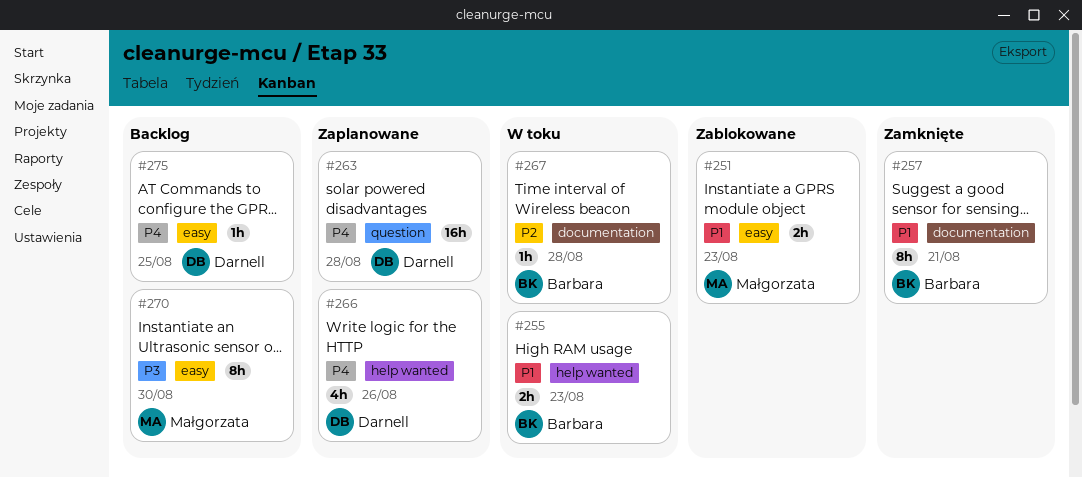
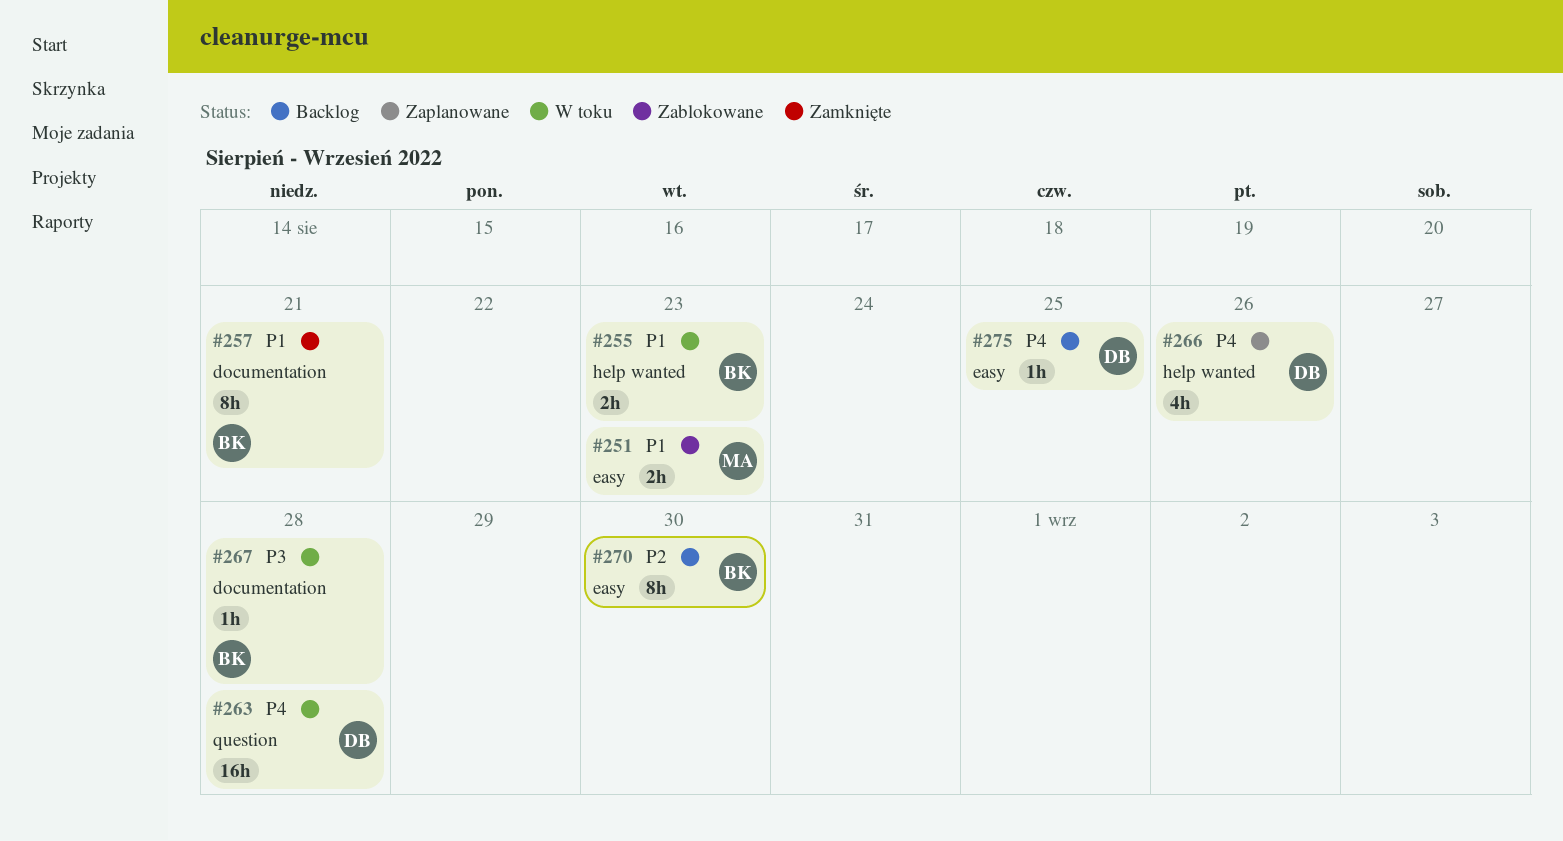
#263, status: Zaplanowane -> W toku
#267, priority: P2 -> P3
#270, owner: Małgorzata -> Barbara
#270, priority: P3 -> P2

